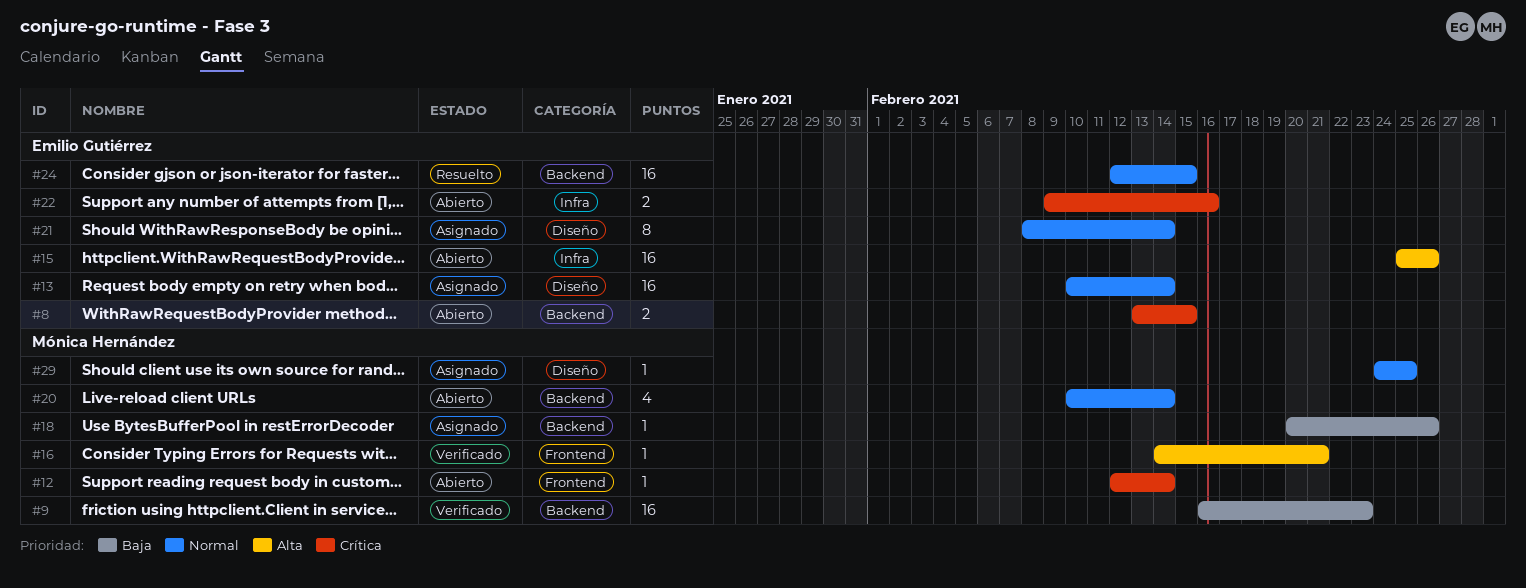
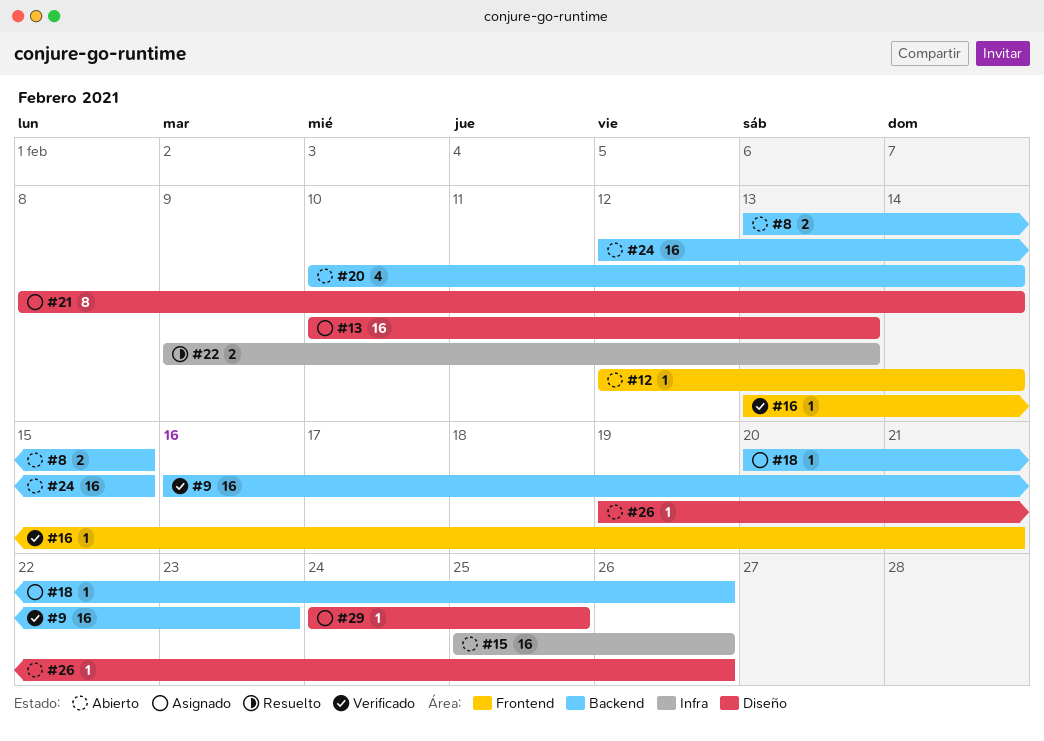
#13, due: Feb 14 -> Feb 13
#16, start: Feb 14 -> Feb 13
#22, status: Abierto -> Resuelto
#22, due: Feb 16 -> Feb 13
#24, status: Resuelto -> Abierto
#26: none -> present

